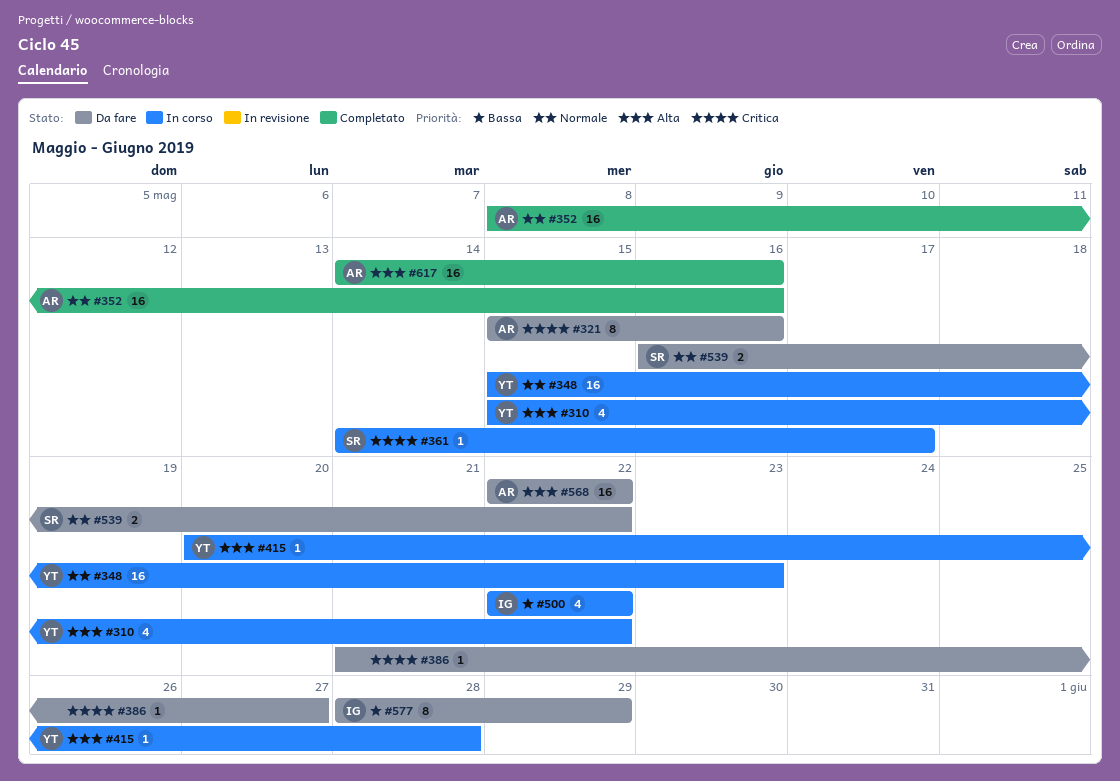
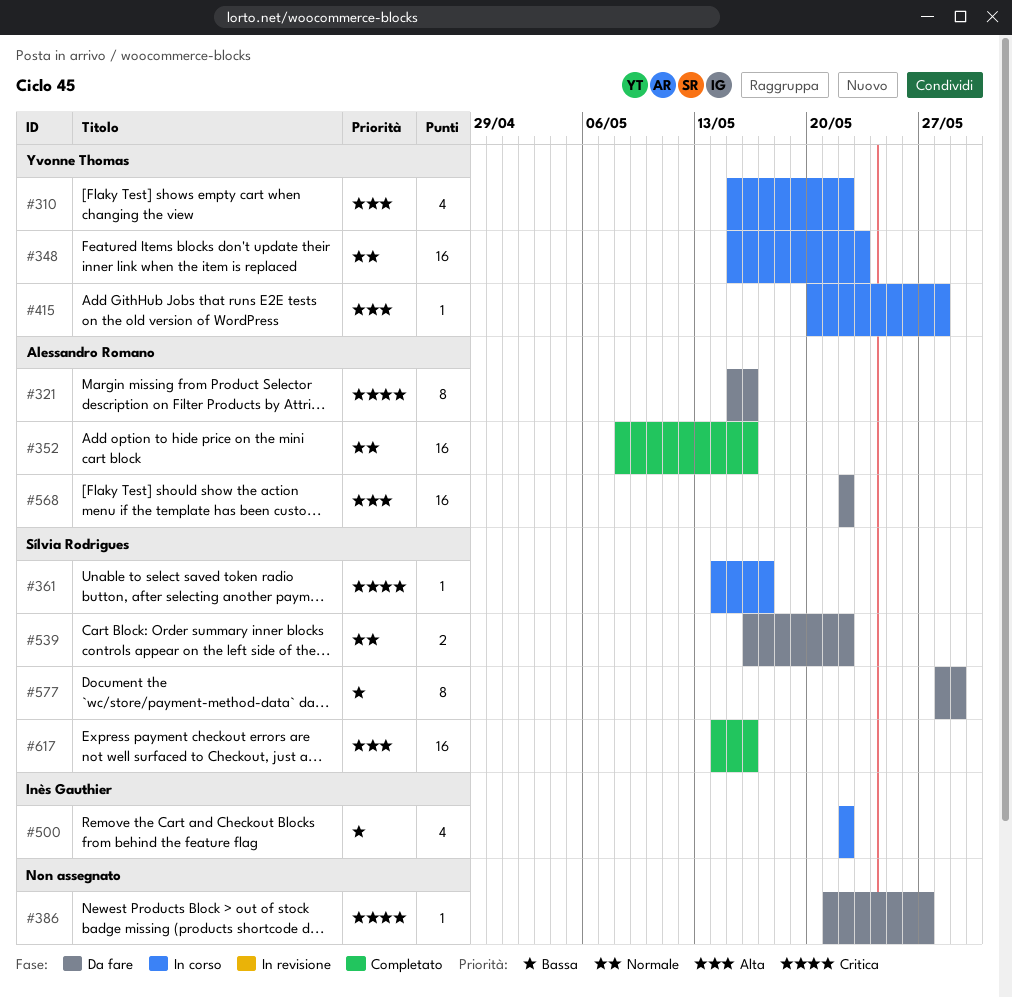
#577, owner: Inès Gauthier -> Sílvia Rodrigues
#617, owner: Alessandro Romano -> Sílvia Rodrigues

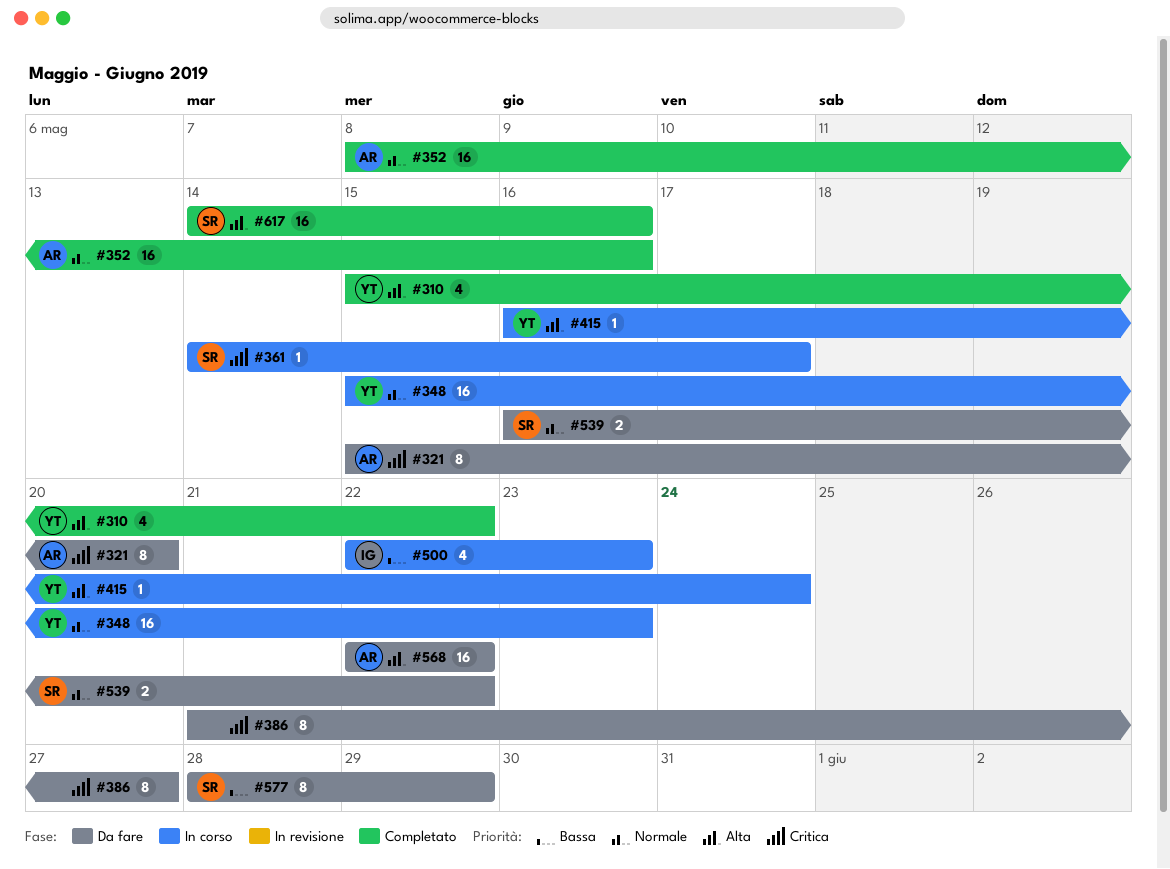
#310, status: In corso -> Completato
#321, due: May 16 -> May 20
#386, estimate: 1 -> 8
#415, start: May 20 -> May 16
#415, due: May 28 -> May 24
#500, due: May 22 -> May 23

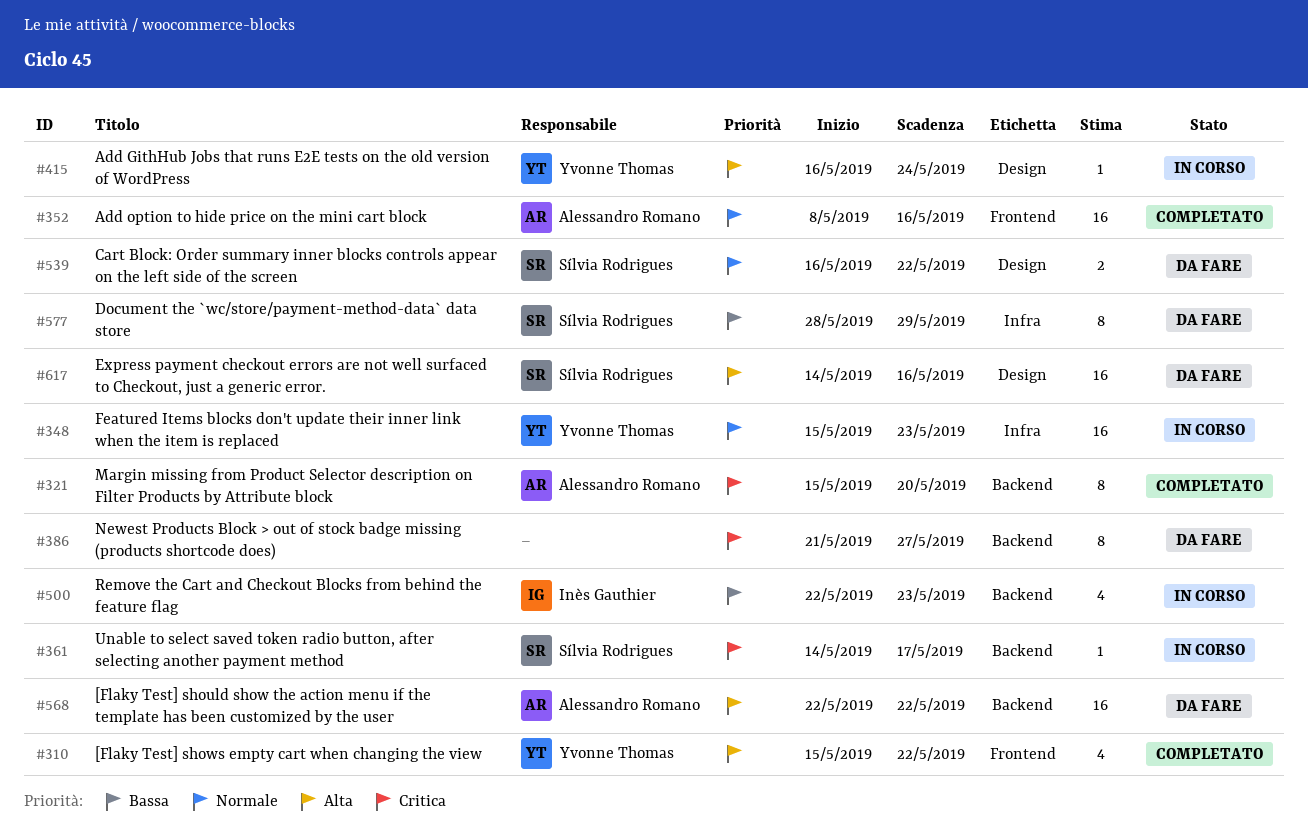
#321, status: Da fare -> Completato
#617, status: Completato -> Da fare

